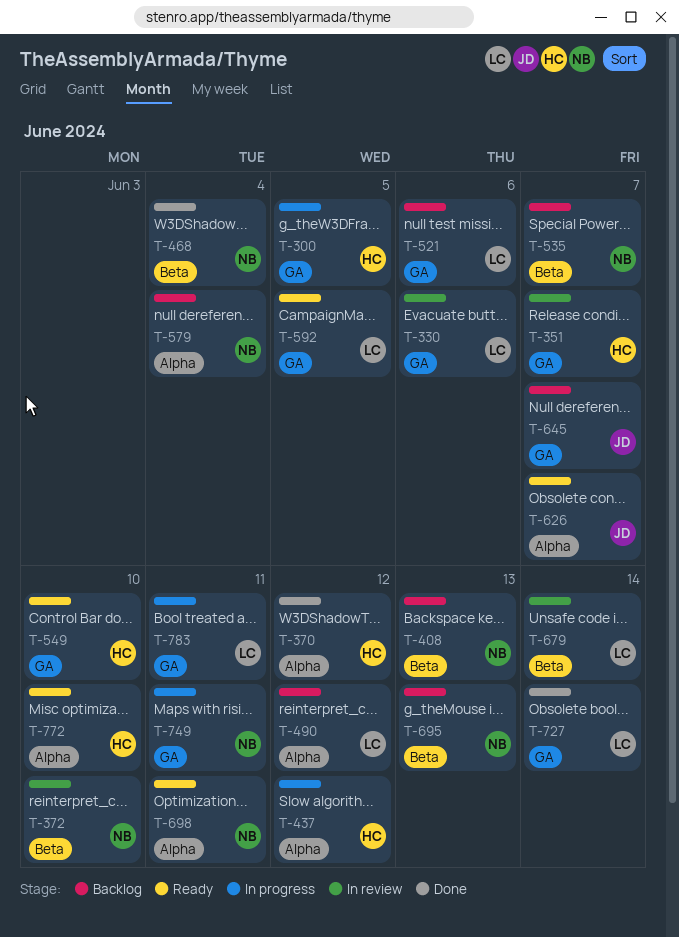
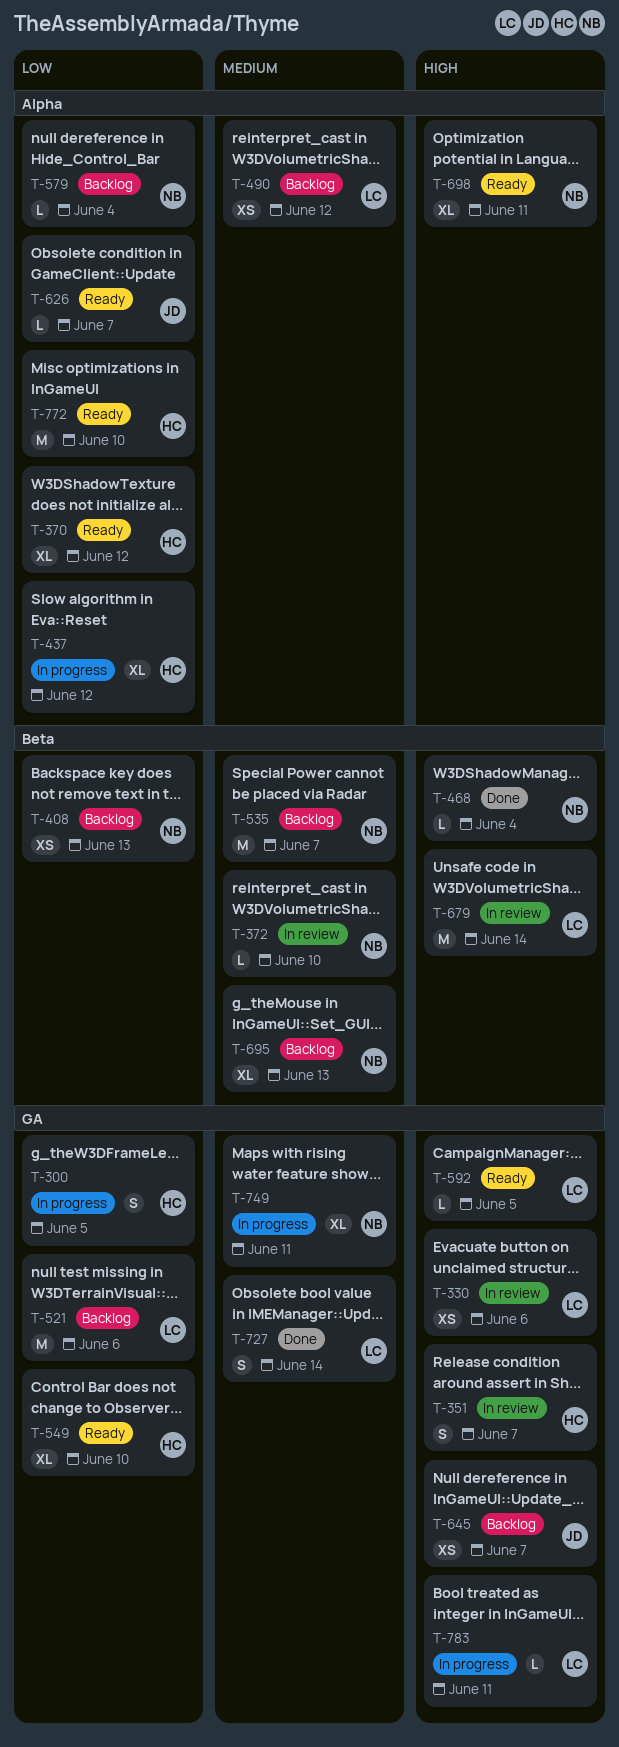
T-370, status: Done -> Ready

